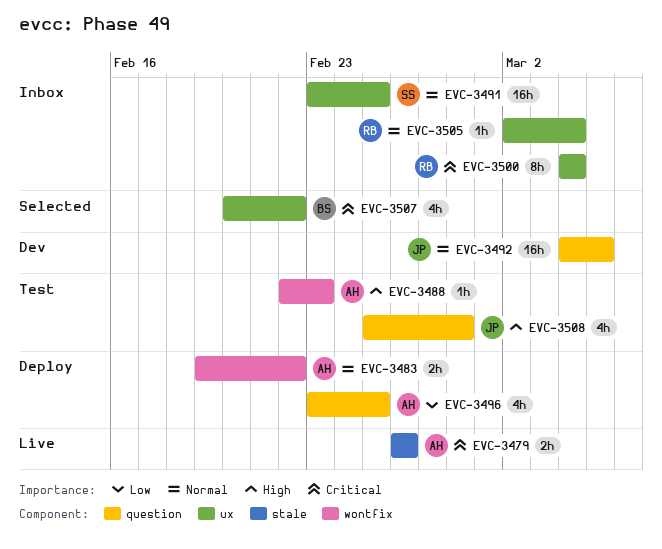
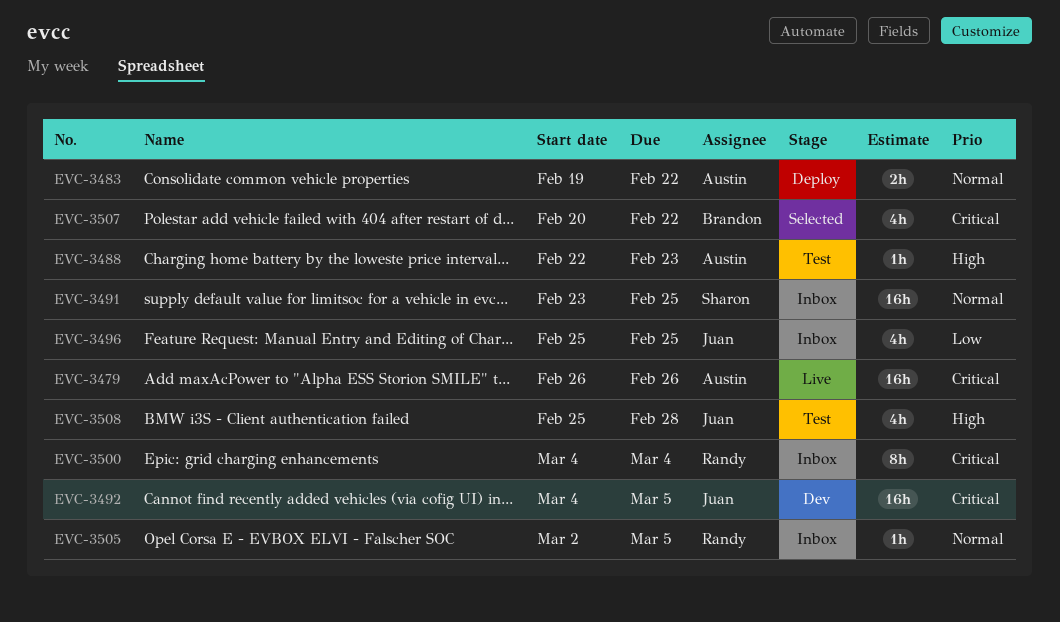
EVC-3479, estimate: 2h -> 16h
EVC-3492, priority: Normal -> Critical
EVC-3496, status: Deploy -> Inbox
EVC-3496, owner: Austin -> Juan
EVC-3496, start: Feb 23 -> Feb 25
EVC-3505, due: Mar 4 -> Mar 5

